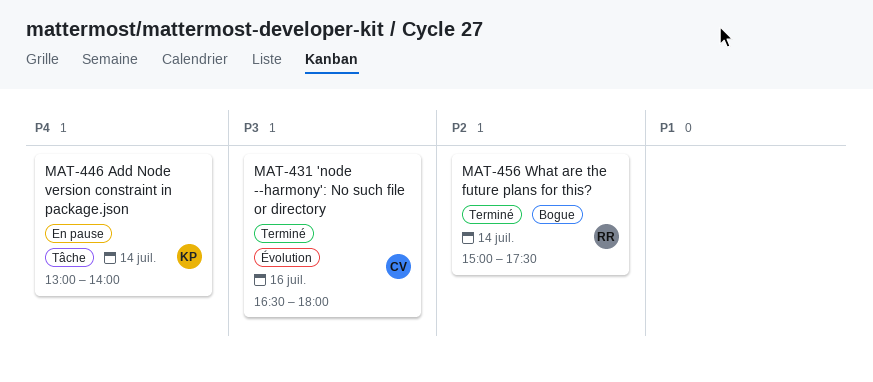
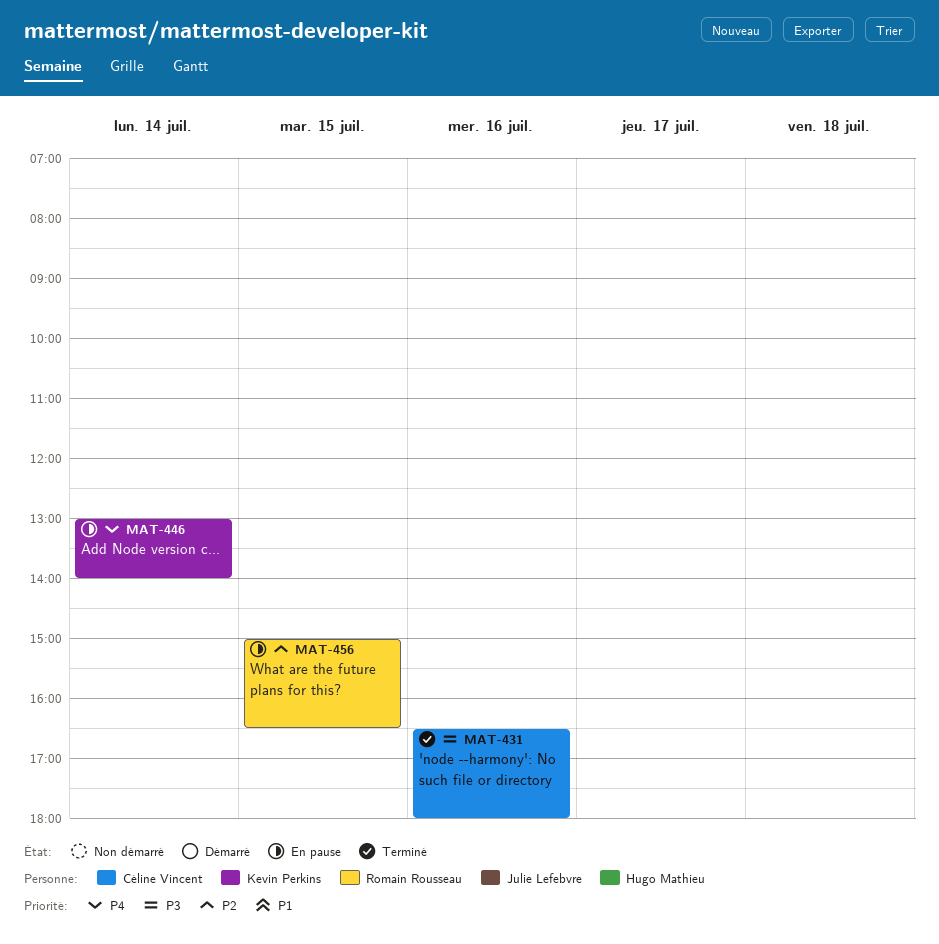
MAT-456, status: Terminé -> En pause
MAT-456, day: Jul 14 -> Jul 15
MAT-456, ends: 17:30 -> 16:30

